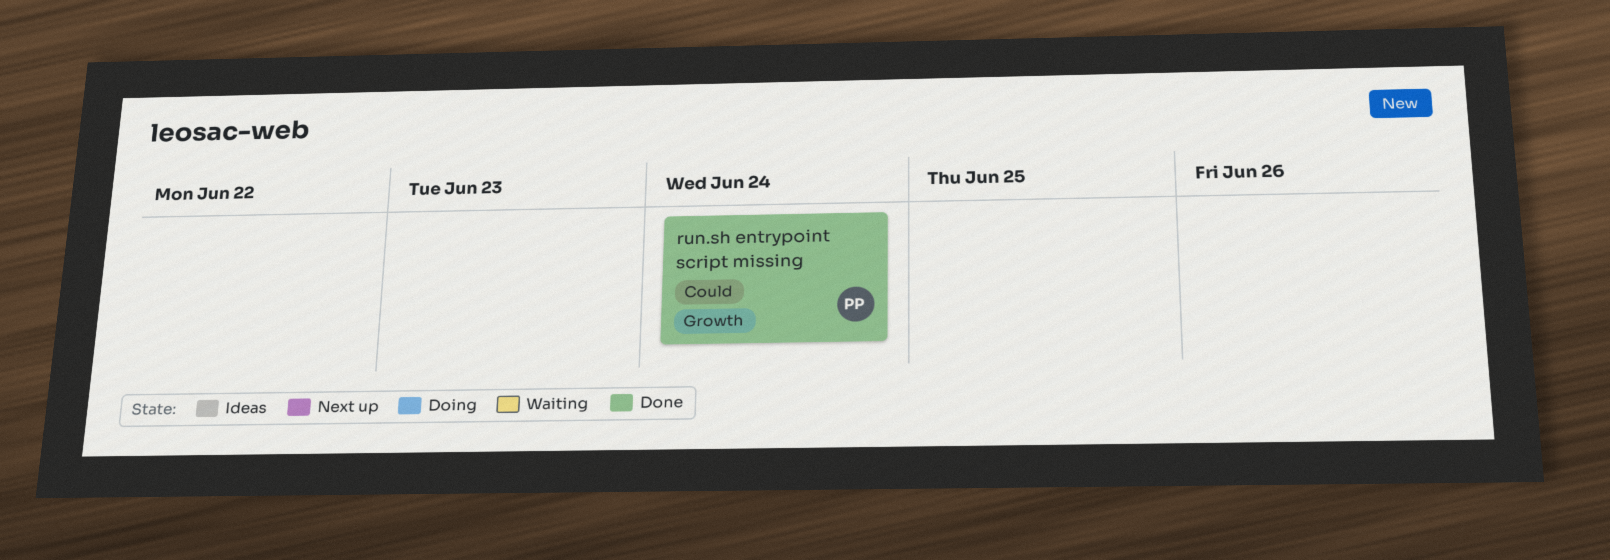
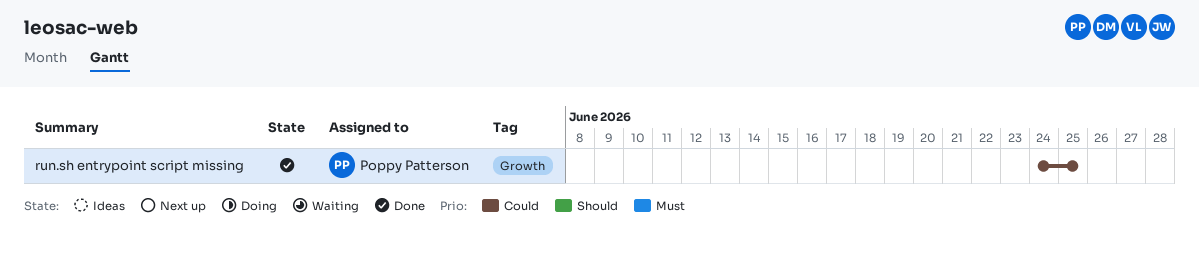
run.sh entrypoint script missing, due: Jun 24 -> Jun 25

